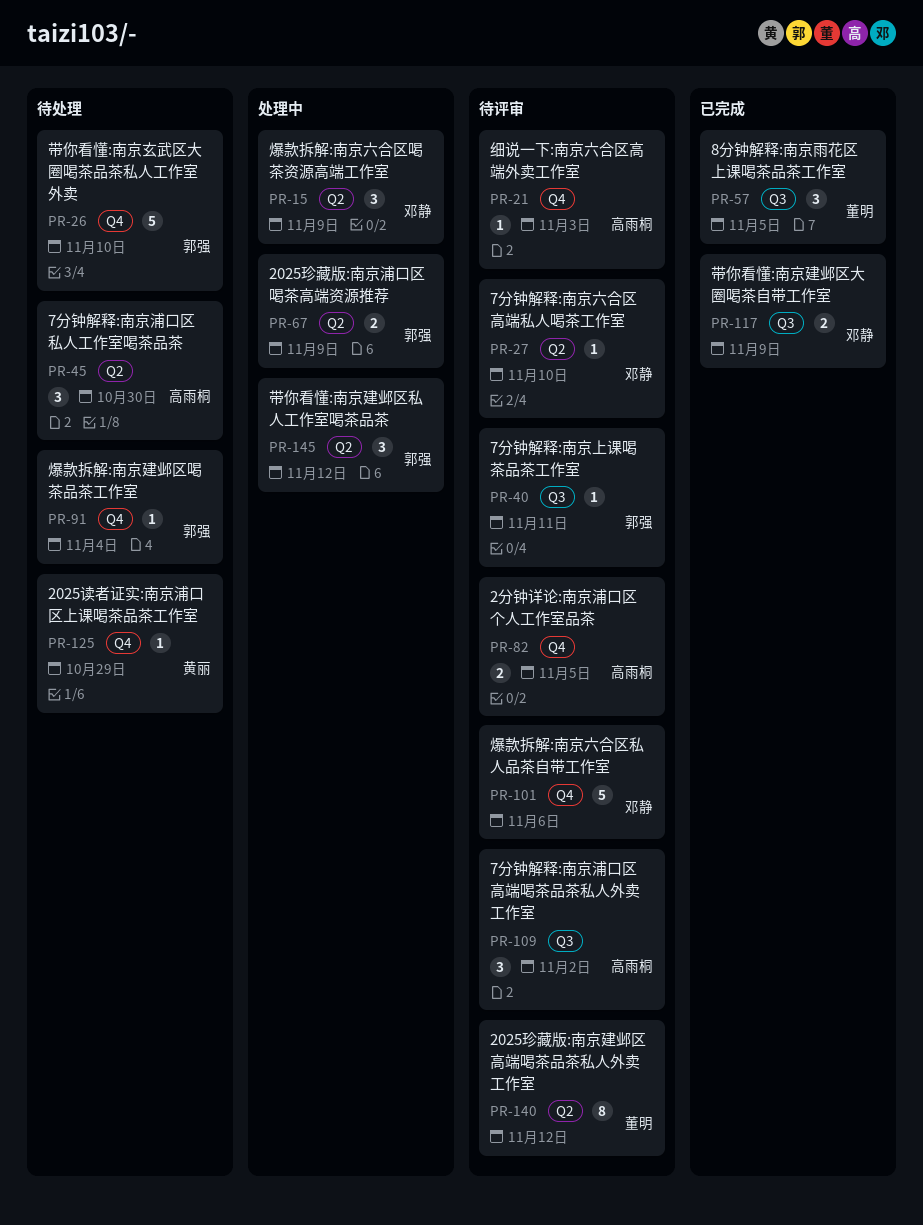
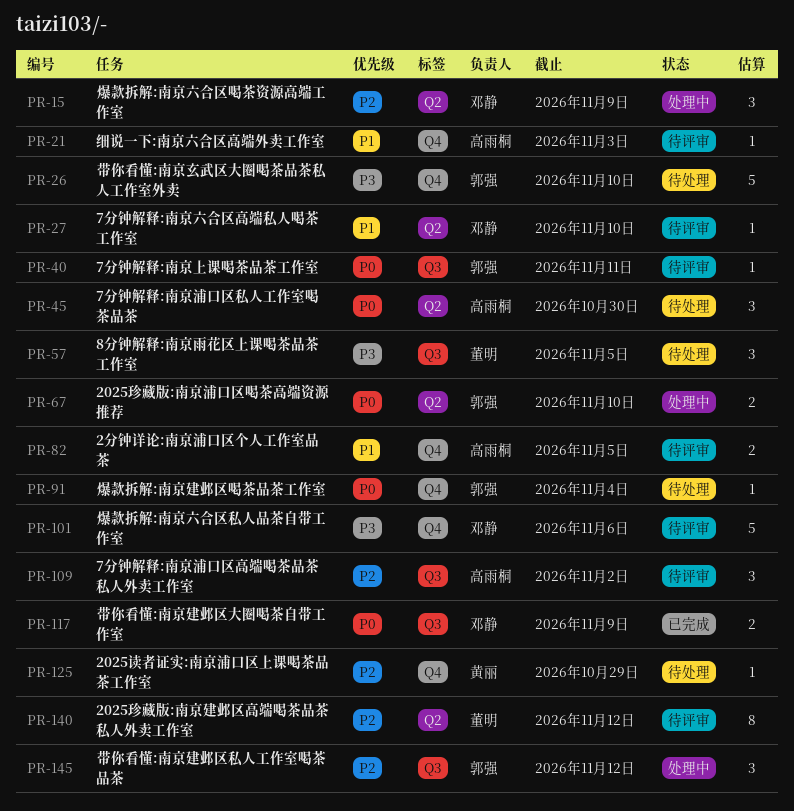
PR-57, status: 已完成 -> 待处理
PR-67, due: Nov 9 -> Nov 10
PR-145, label: Q2 -> Q3

